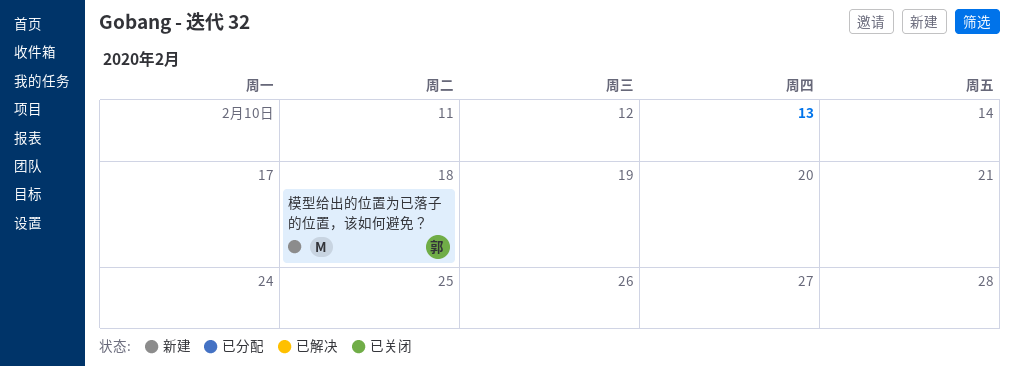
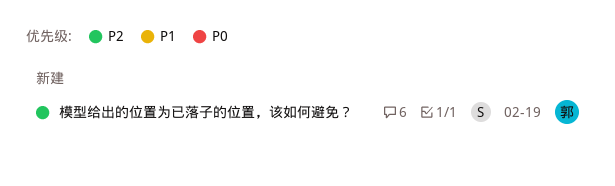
模型给出的位置为已落子的位置，该如何避免？, estimate: M -> S
模型给出的位置为已落子的位置，该如何避免？, due: Feb 18 -> Feb 19

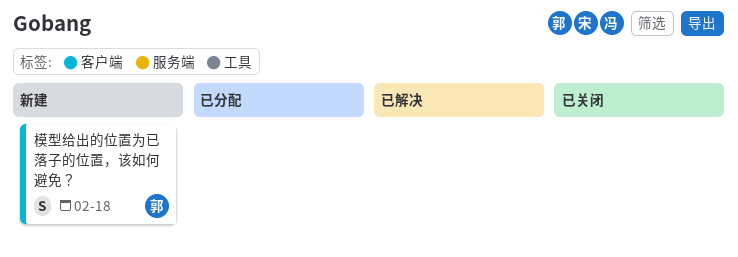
模型给出的位置为已落子的位置，该如何避免？, due: Feb 19 -> Feb 18

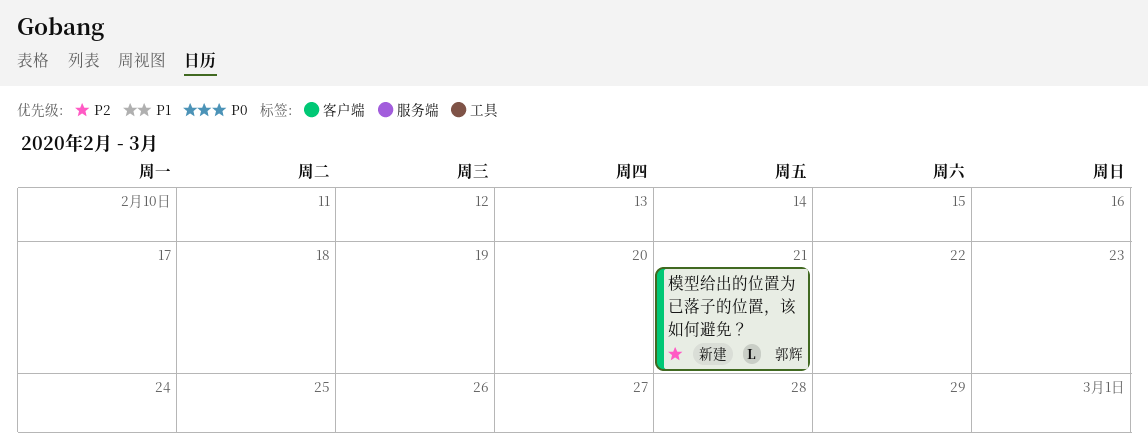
模型给出的位置为已落子的位置，该如何避免？, estimate: S -> L
模型给出的位置为已落子的位置，该如何避免？, due: Feb 18 -> Feb 21

